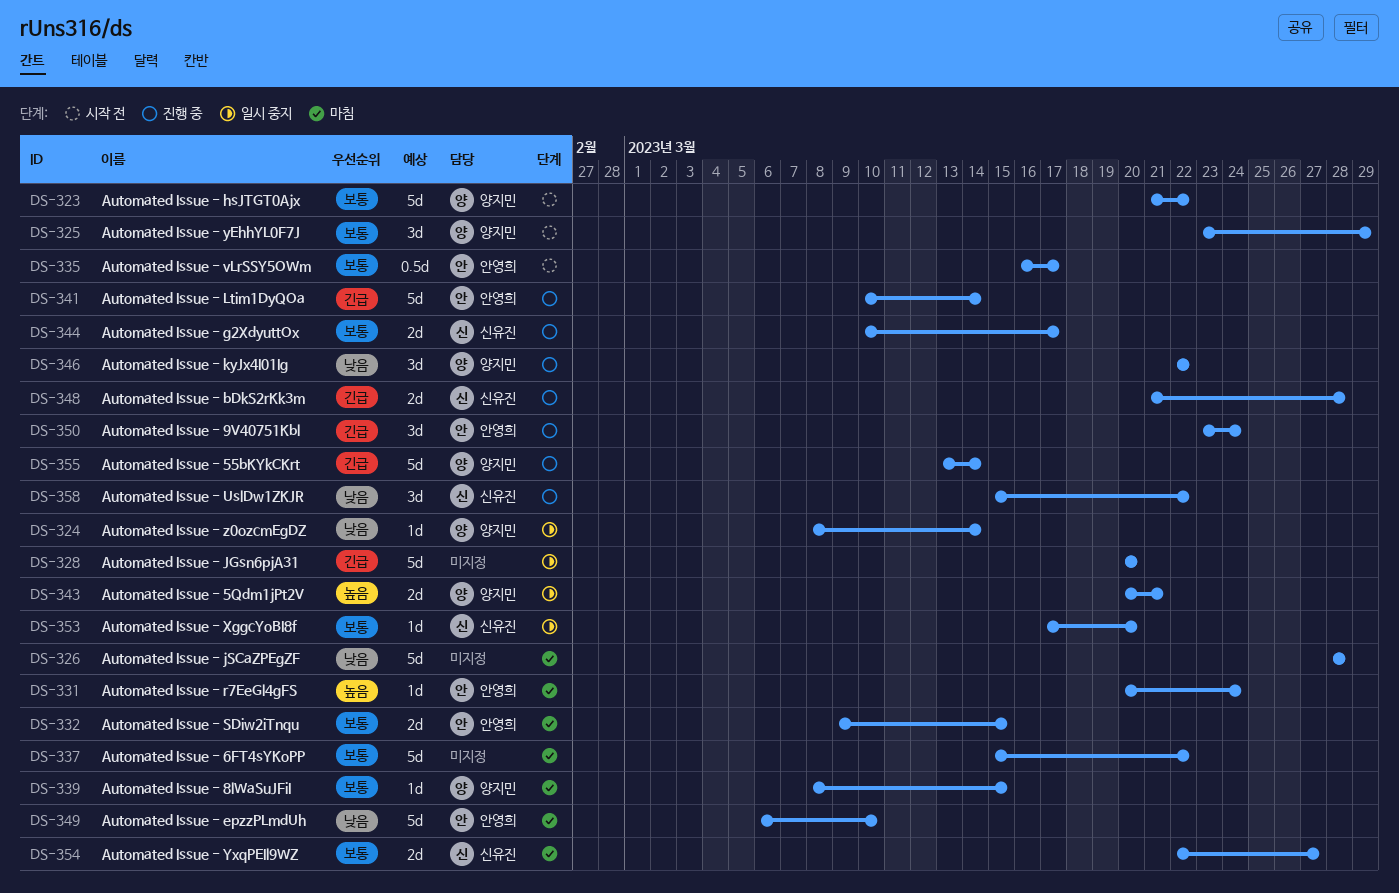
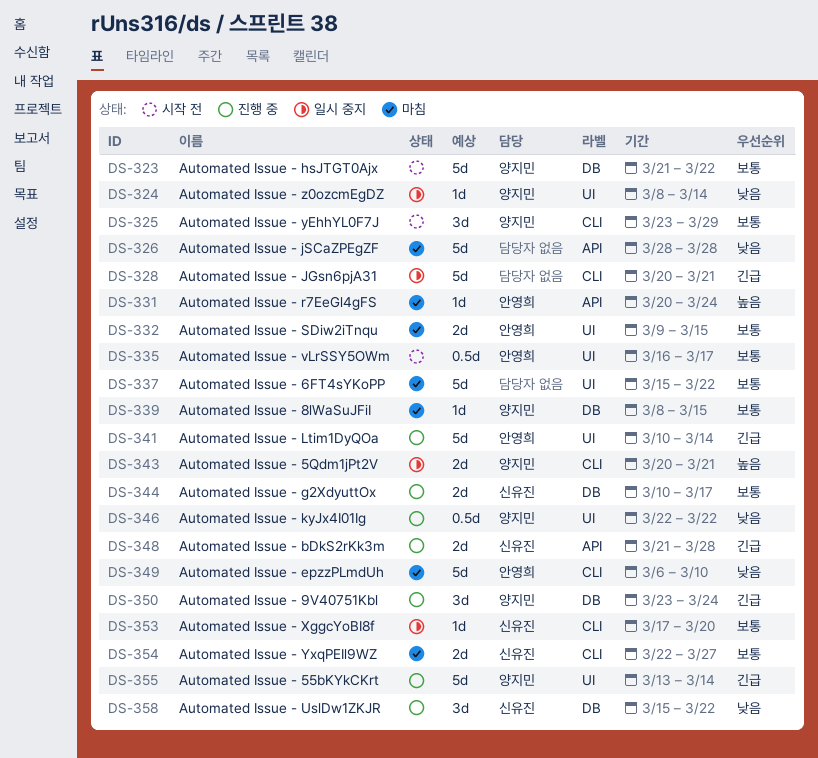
DS-328, due: Mar 20 -> Mar 21
DS-346, estimate: 3d -> 0.5d
DS-350, owner: 안영희 -> 양지민

